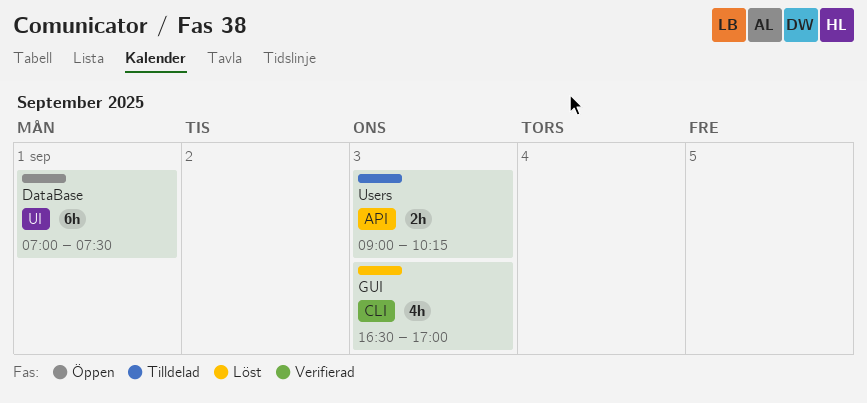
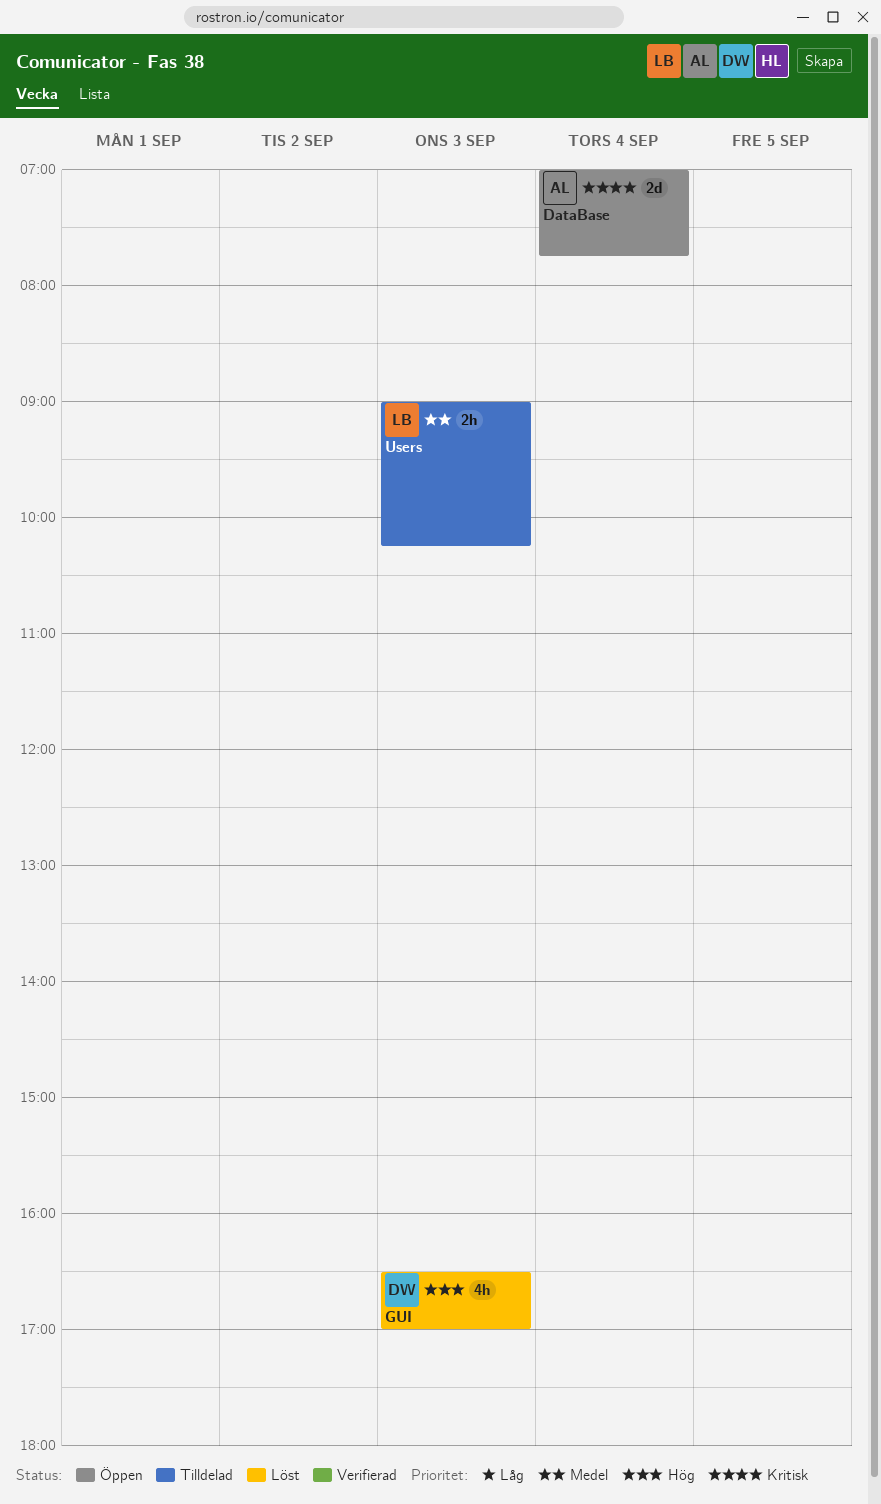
DataBase, estimate: 6h -> 2d
DataBase, day: Sep 1 -> Sep 4
DataBase, ends: 07:30 -> 07:45

